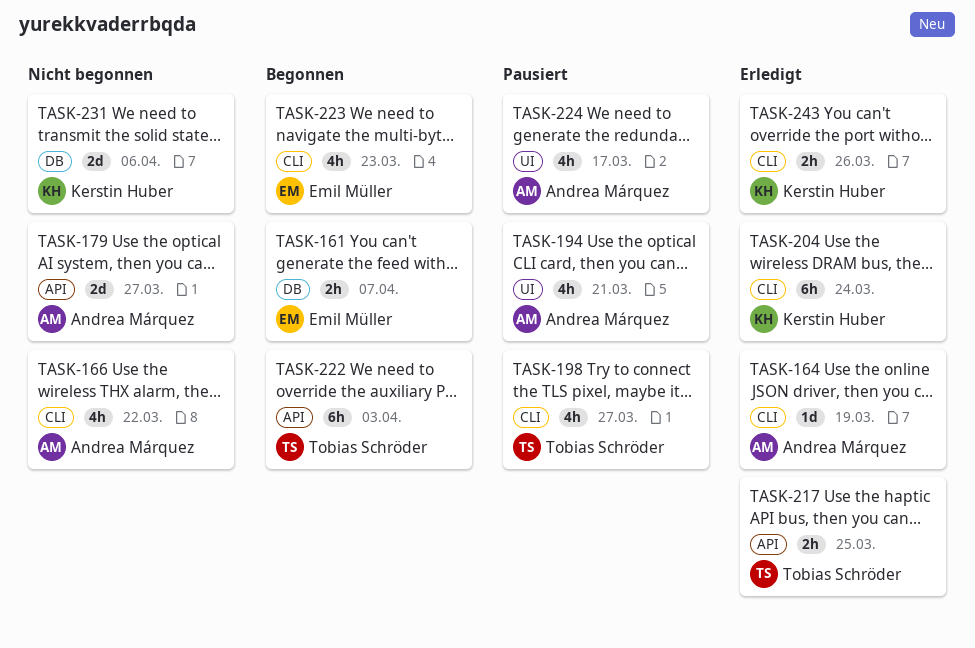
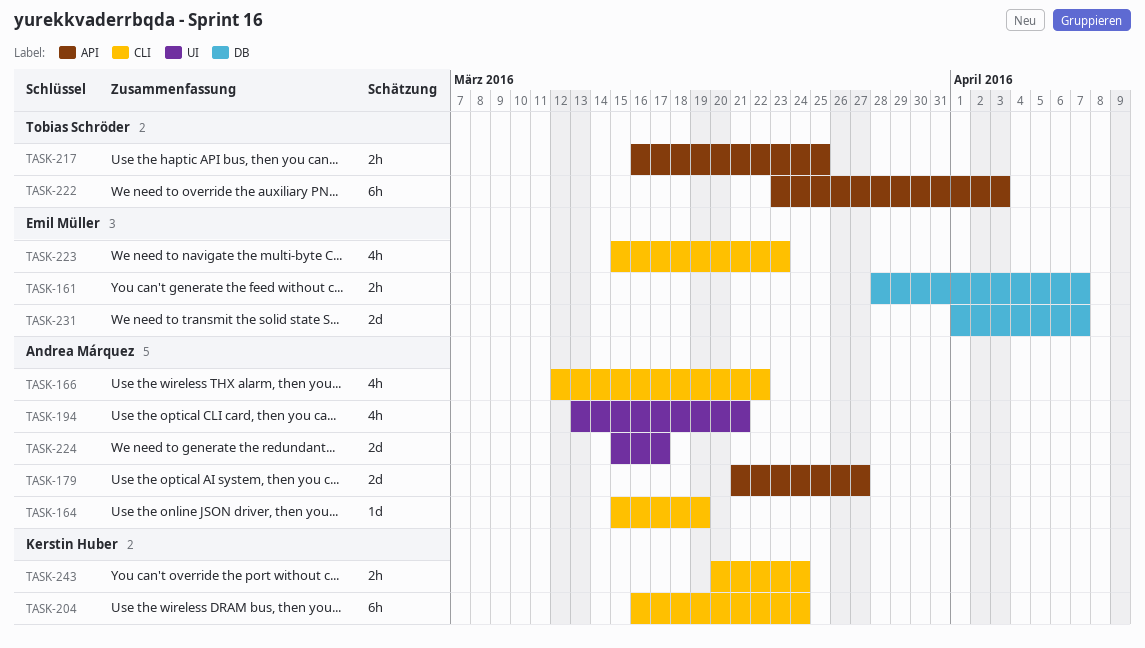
TASK-198: present -> none
TASK-224, estimate: 4h -> 2d
TASK-231, owner: Kerstin Huber -> Emil Müller
TASK-231, due: Apr 6 -> Apr 7
TASK-243, due: Mar 26 -> Mar 24

